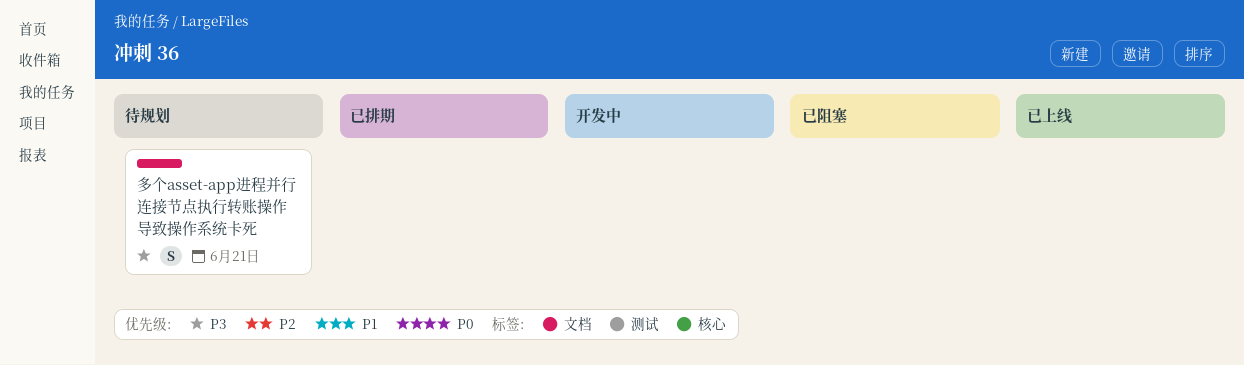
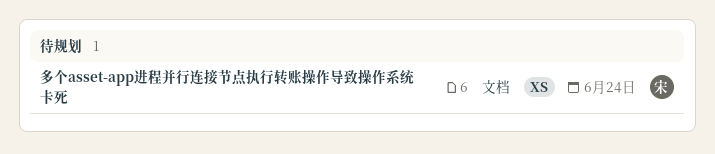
多个asset-app进程并行连接节点执行转账操作导致操作系统卡死, estimate: S -> XS
多个asset-app进程并行连接节点执行转账操作导致操作系统卡死, due: Jun 21 -> Jun 24

